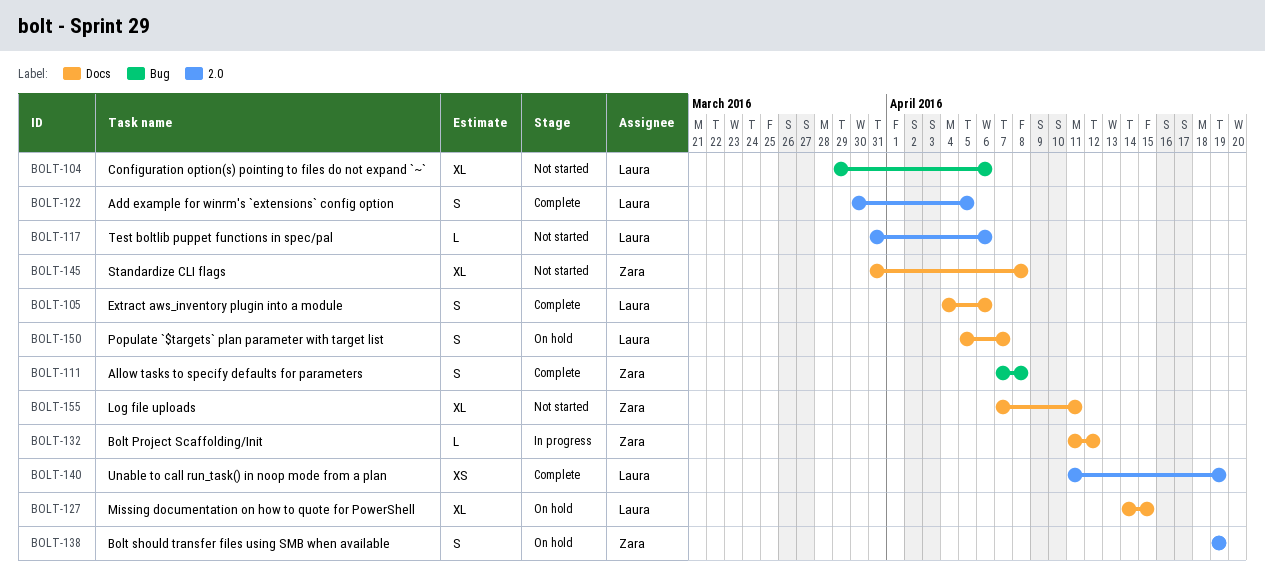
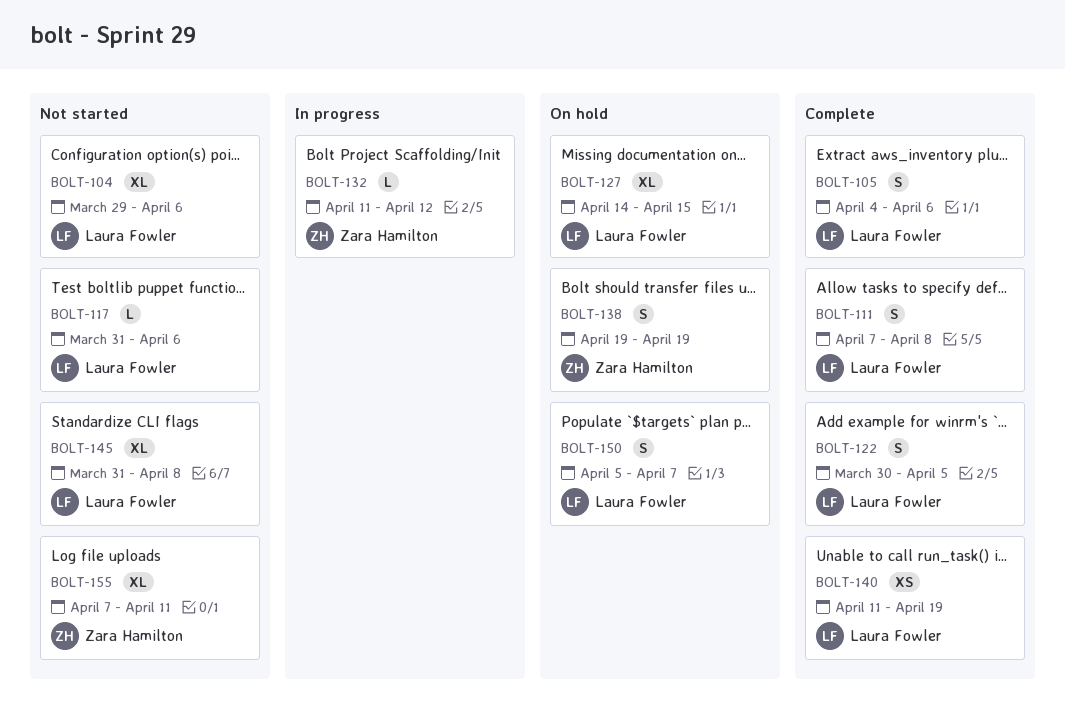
BOLT-111, owner: Zara Hamilton -> Laura Fowler
BOLT-145, owner: Zara Hamilton -> Laura Fowler

